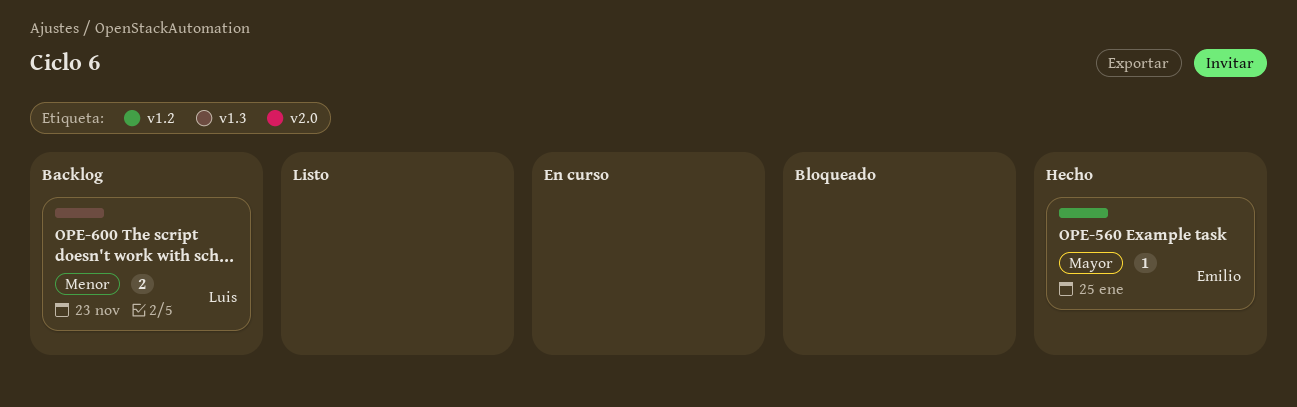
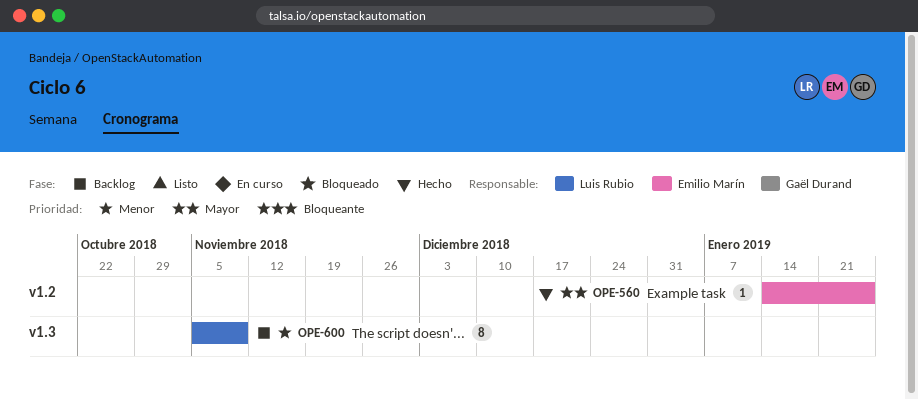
OPE-600, estimate: 2 -> 8
OPE-600, due: Nov 23 -> Nov 9

